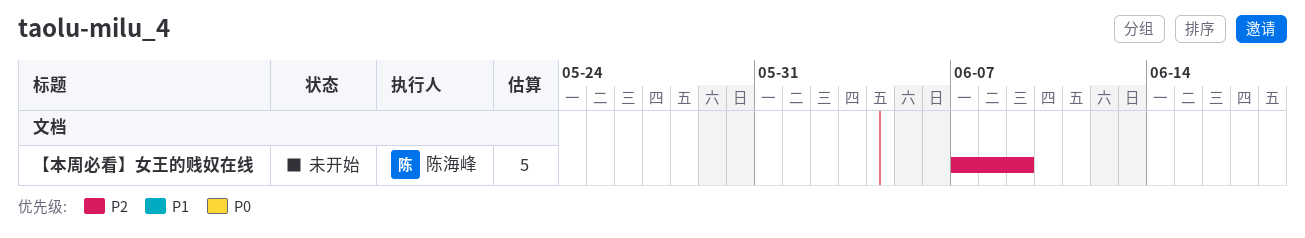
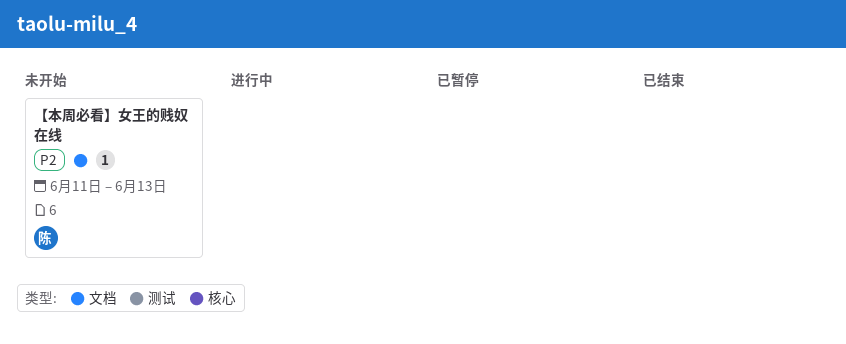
【本周必看】女王的贱奴在线, estimate: 5 -> 1
【本周必看】女王的贱奴在线, start: Jun 7 -> Jun 11
【本周必看】女王的贱奴在线, due: Jun 9 -> Jun 13

